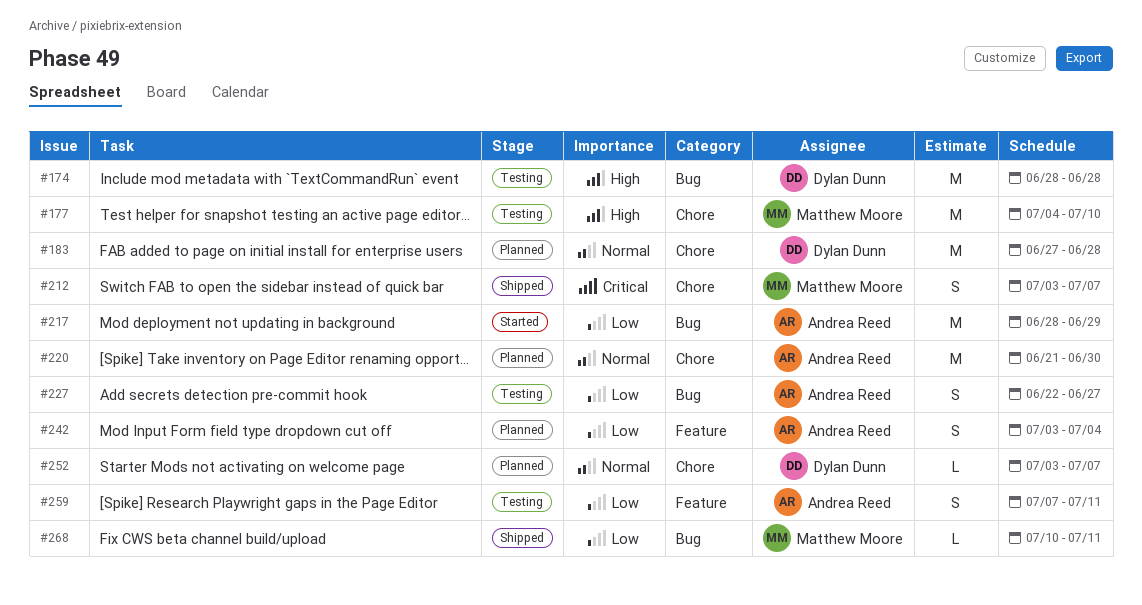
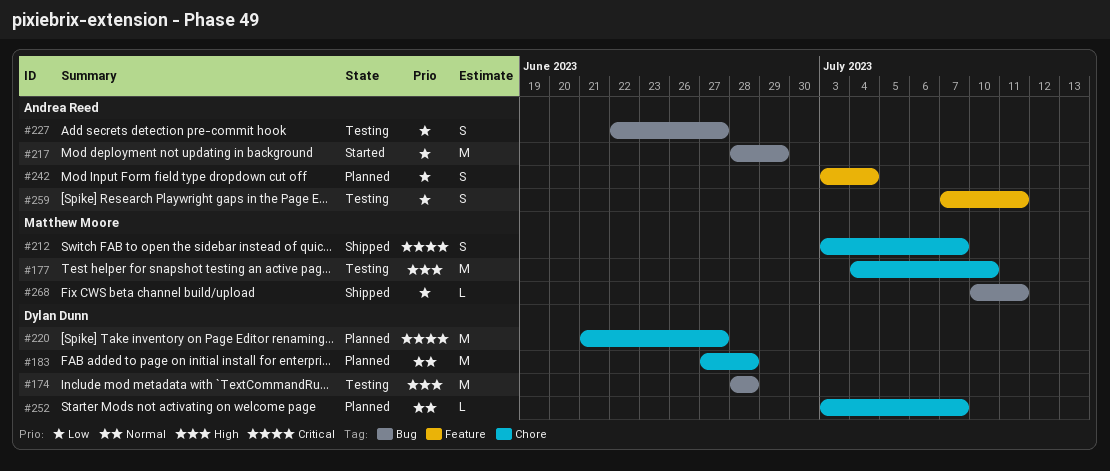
#220, owner: Andrea Reed -> Dylan Dunn
#220, priority: Normal -> Critical
#220, due: Jun 30 -> Jun 27

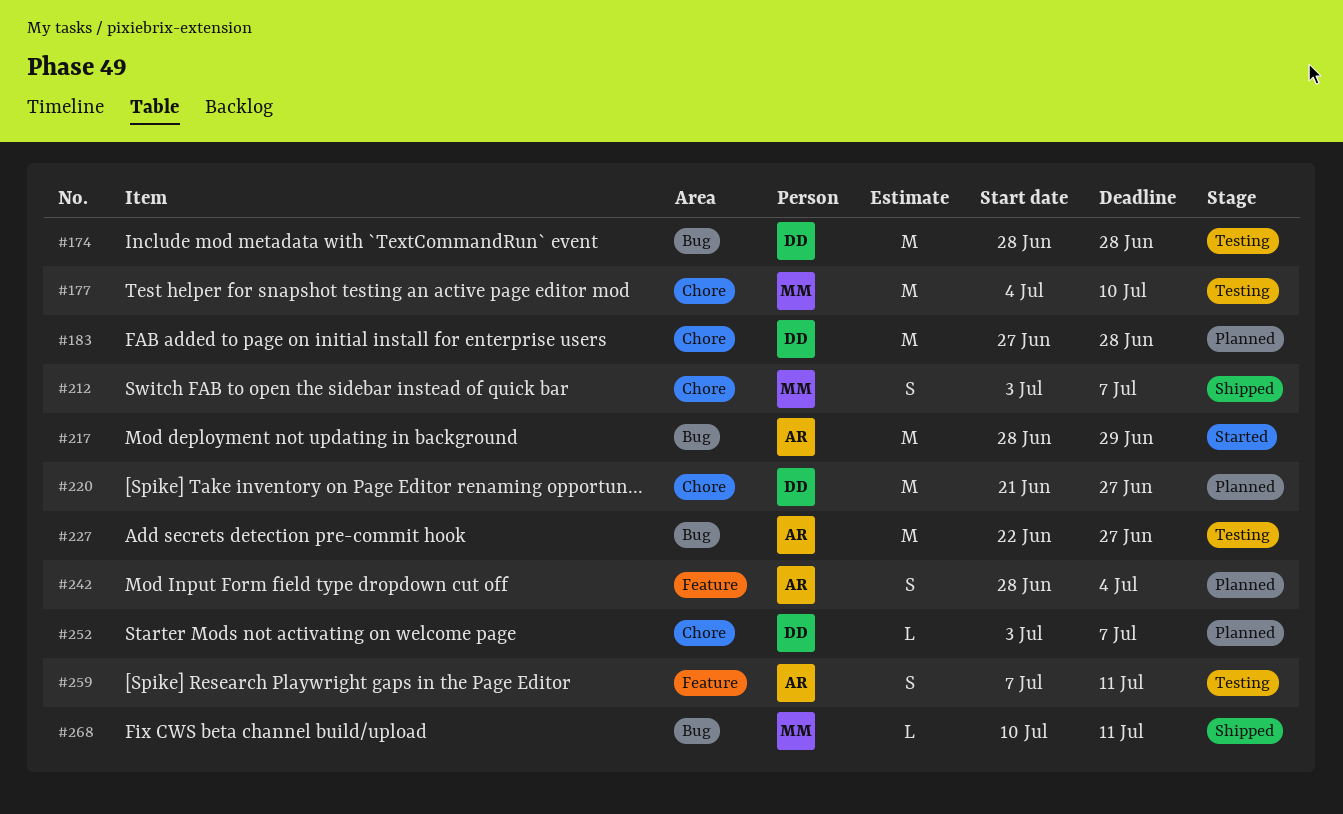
#227, estimate: S -> M
#242, start: Jul 3 -> Jun 28

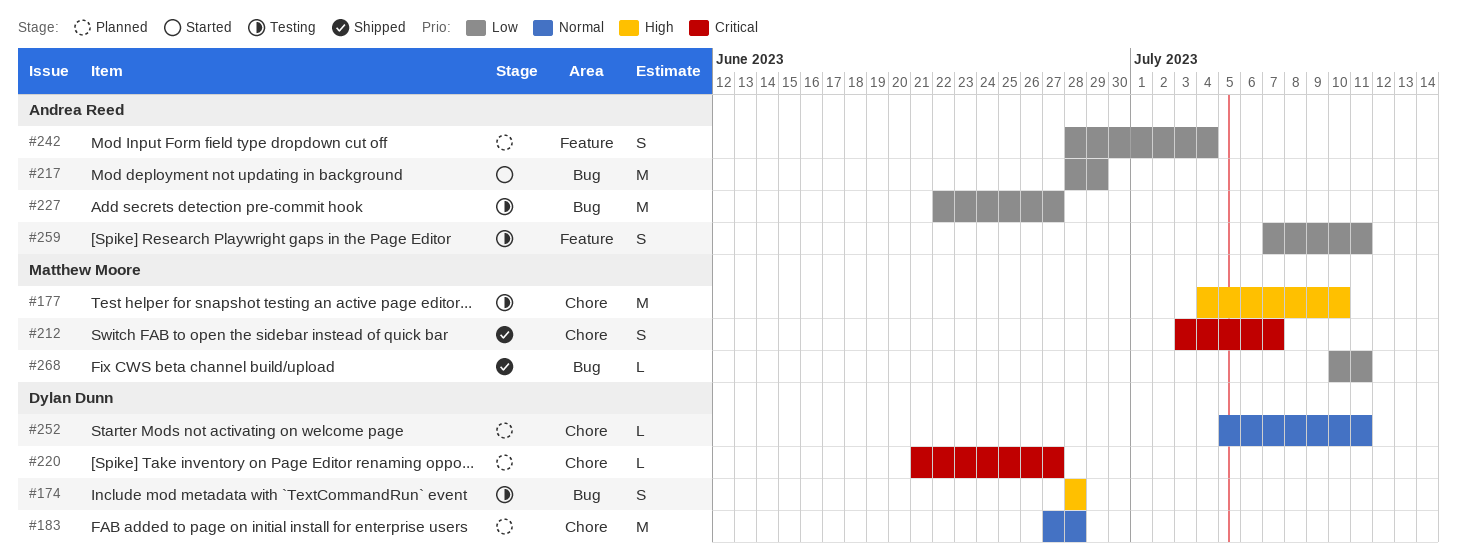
#174, estimate: M -> S
#220, estimate: M -> L
#252, start: Jul 3 -> Jul 5
#252, due: Jul 7 -> Jul 11

